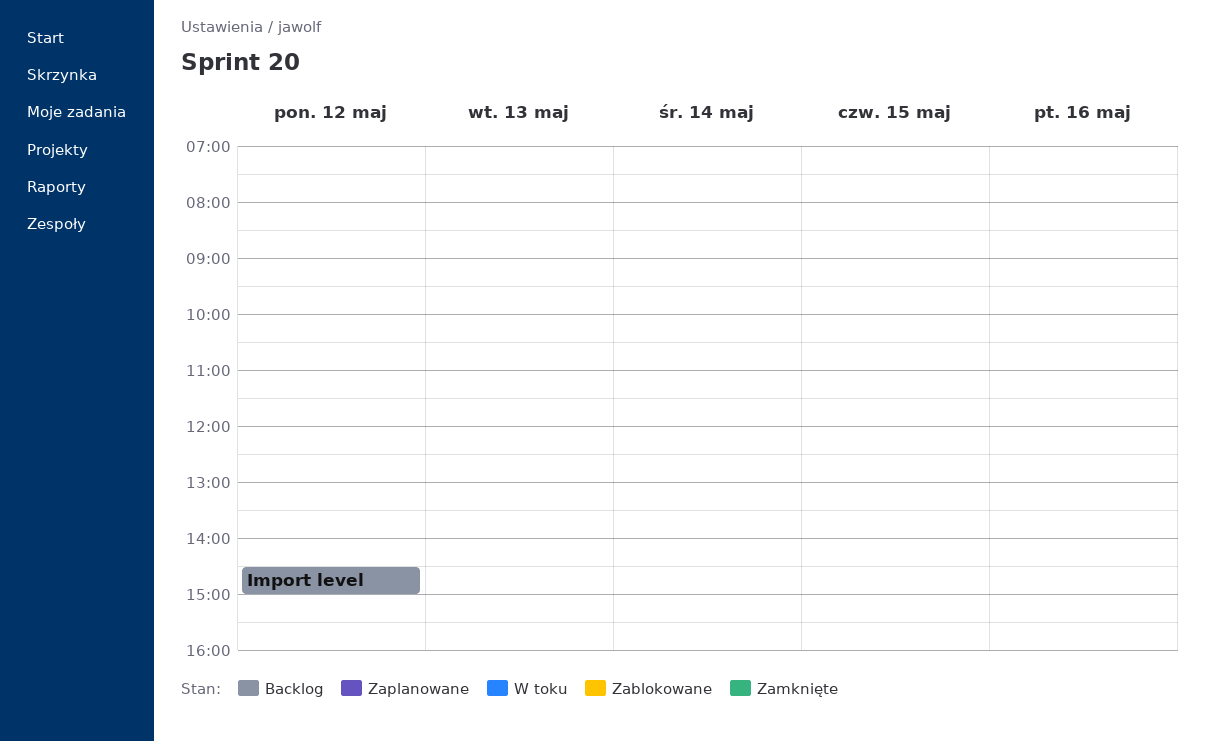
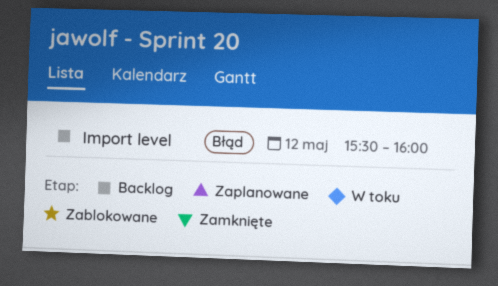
Import level, begins: 14:30 -> 15:30
Import level, ends: 15:00 -> 16:00

